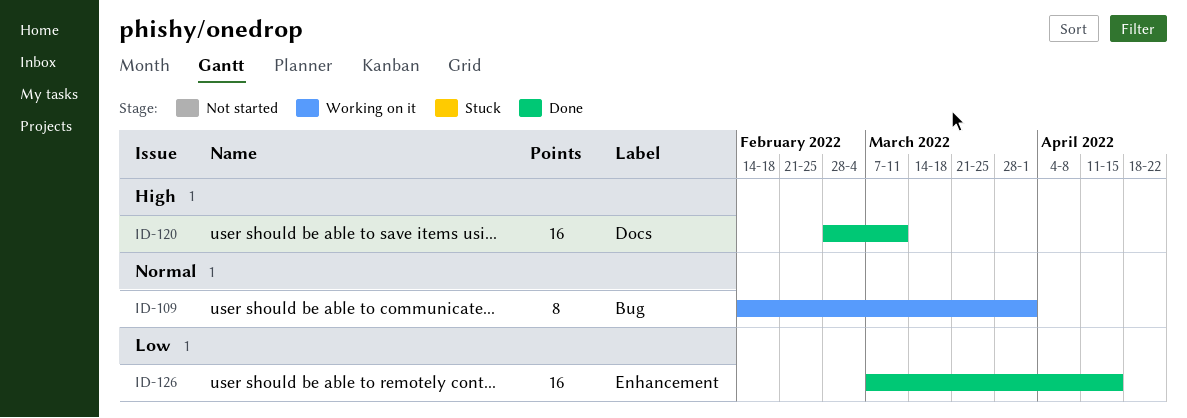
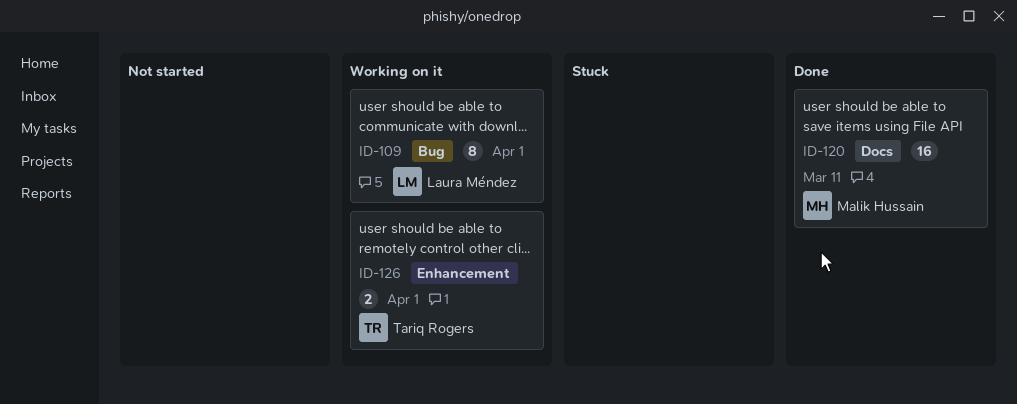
ID-126, status: Done -> Working on it
ID-126, estimate: 16 -> 2
ID-126, due: Apr 15 -> Apr 1

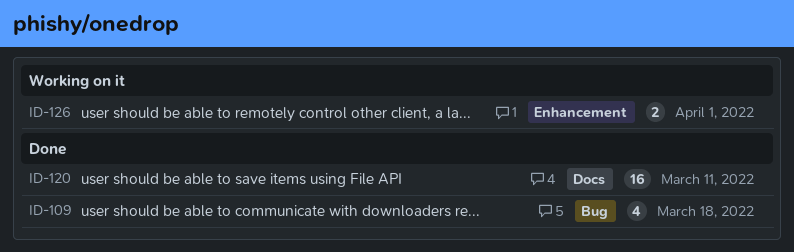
ID-109, status: Working on it -> Done
ID-109, estimate: 8 -> 4
ID-109, due: Apr 1 -> Mar 18

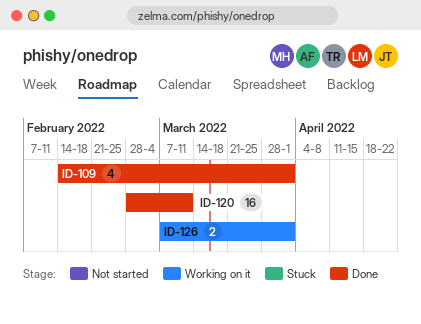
ID-109, due: Mar 18 -> Apr 1

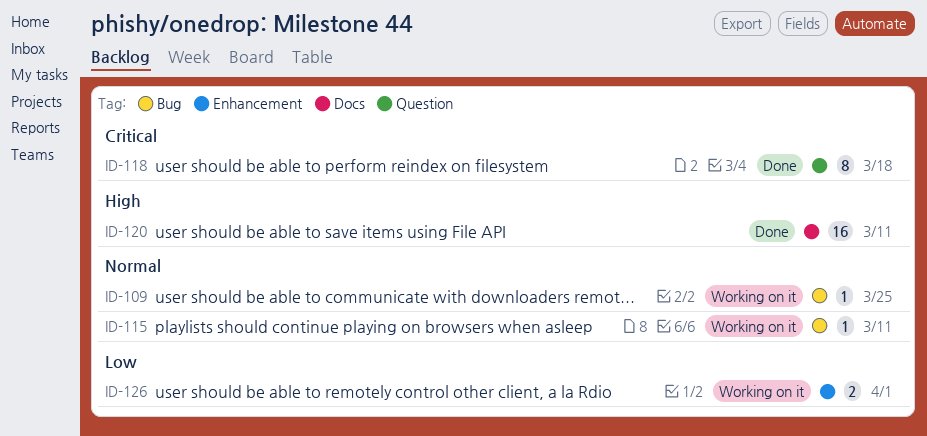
ID-109, status: Done -> Working on it
ID-109, estimate: 4 -> 1
ID-109, due: Apr 1 -> Mar 25
ID-115: none -> present
ID-118: none -> present

